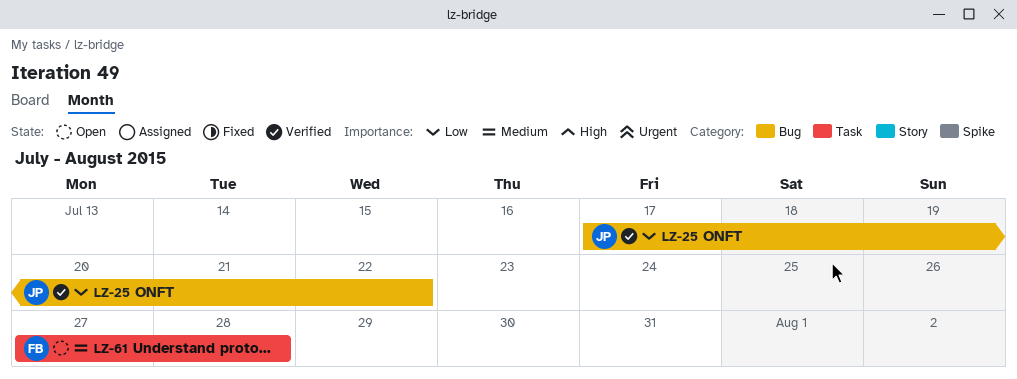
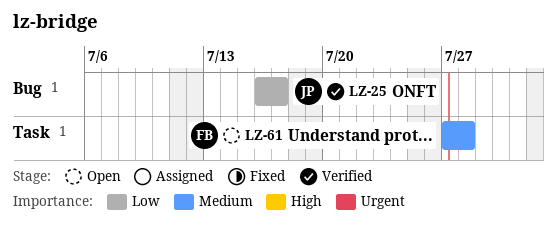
LZ-25, start: Jul 17 -> Jul 16
LZ-25, due: Jul 22 -> Jul 17

